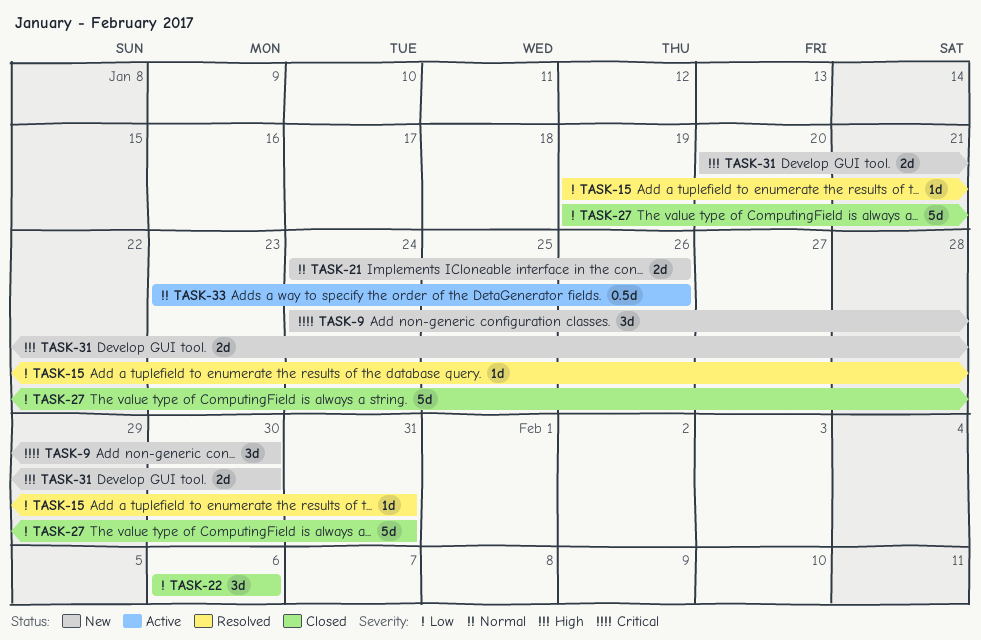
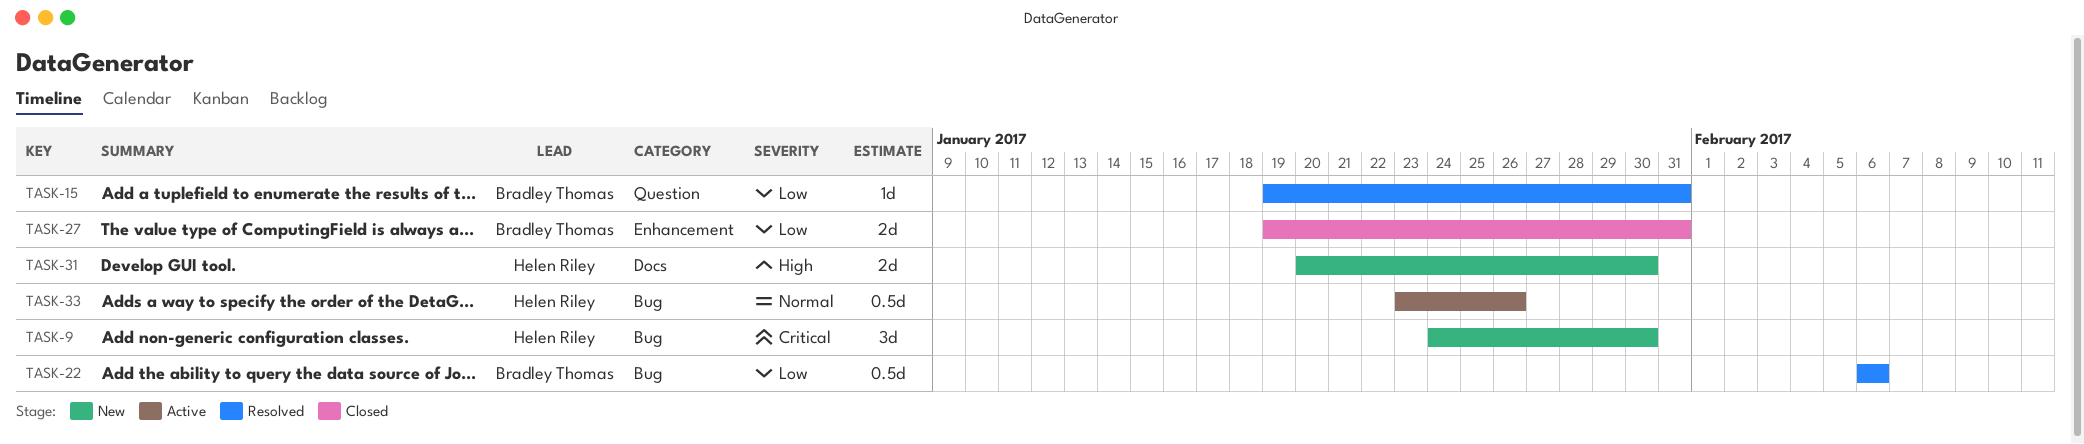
TASK-21: present -> none
TASK-22, status: Closed -> Resolved
TASK-22, estimate: 3d -> 0.5d
TASK-27, estimate: 5d -> 2d

